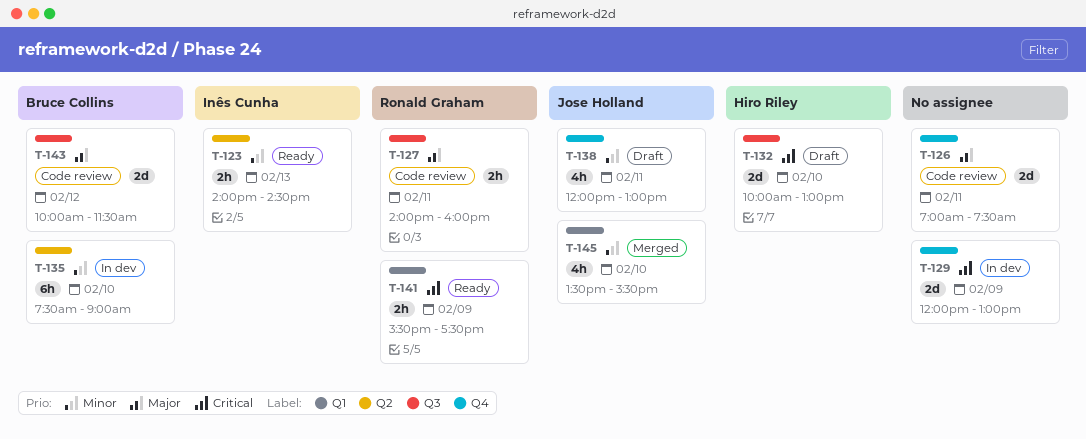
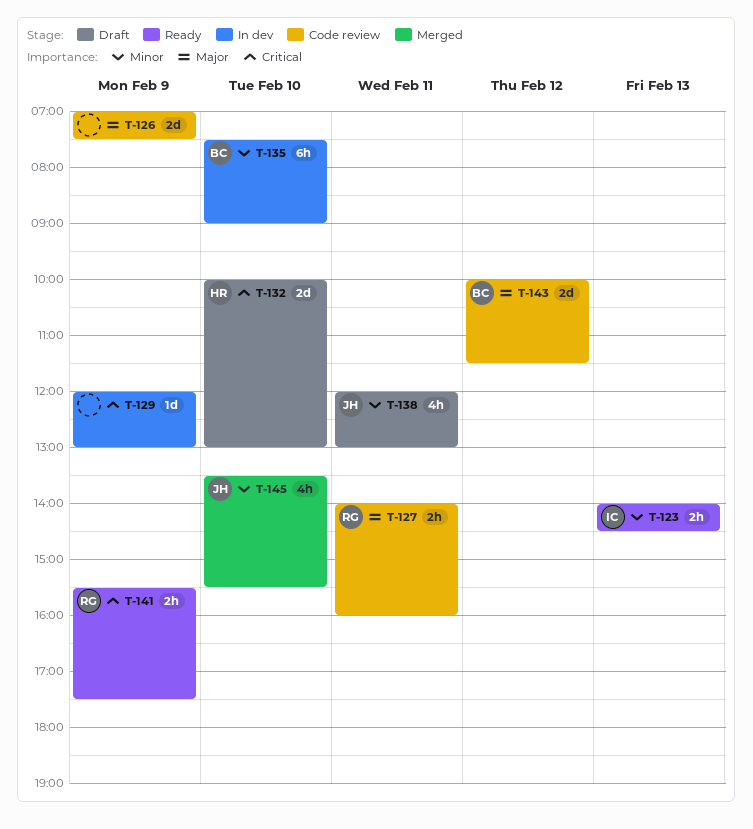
T-126, day: Feb 11 -> Feb 9
T-129, estimate: 2d -> 1d

